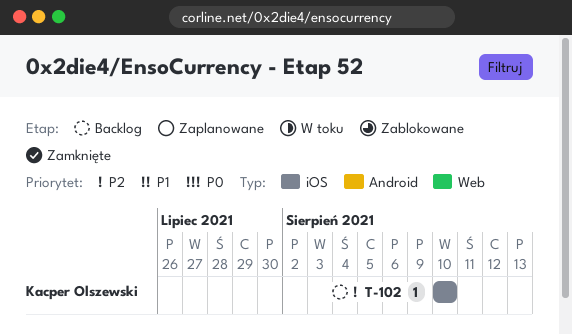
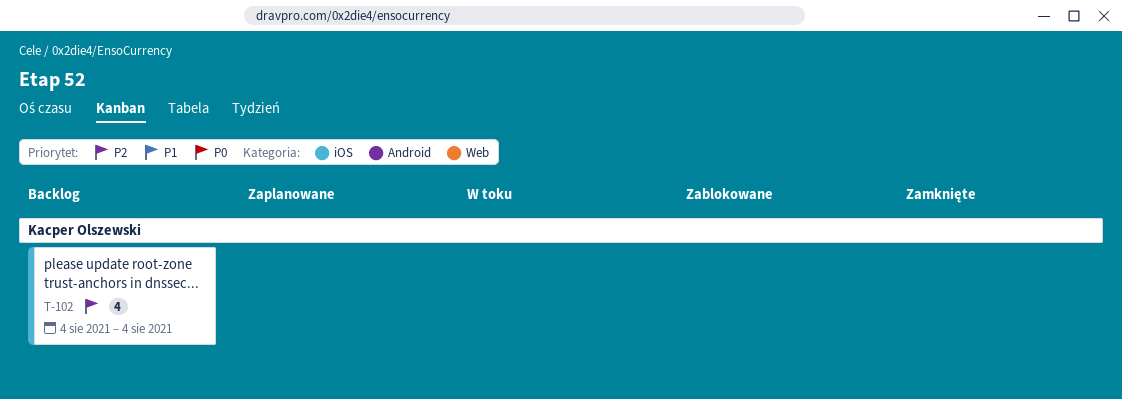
T-102, estimate: 1 -> 4
T-102, start: Aug 10 -> Aug 4
T-102, due: Aug 10 -> Aug 4

